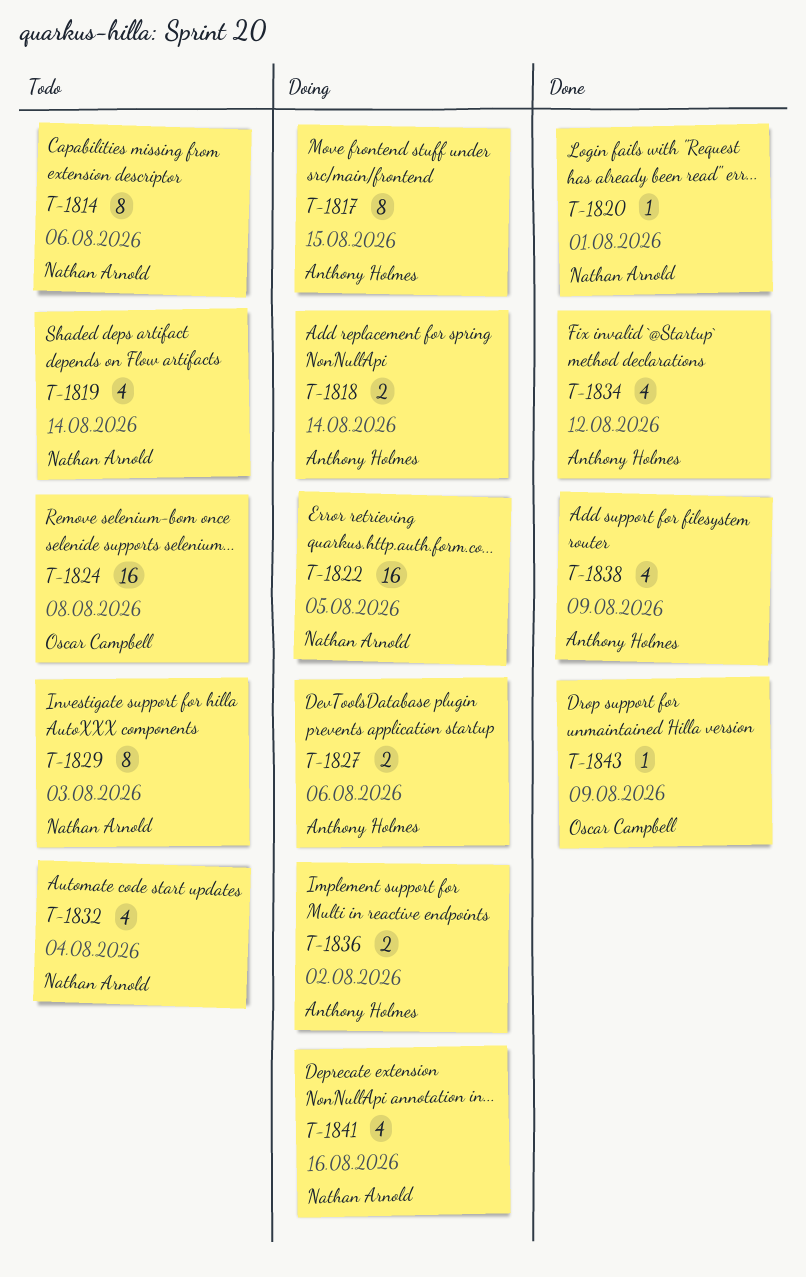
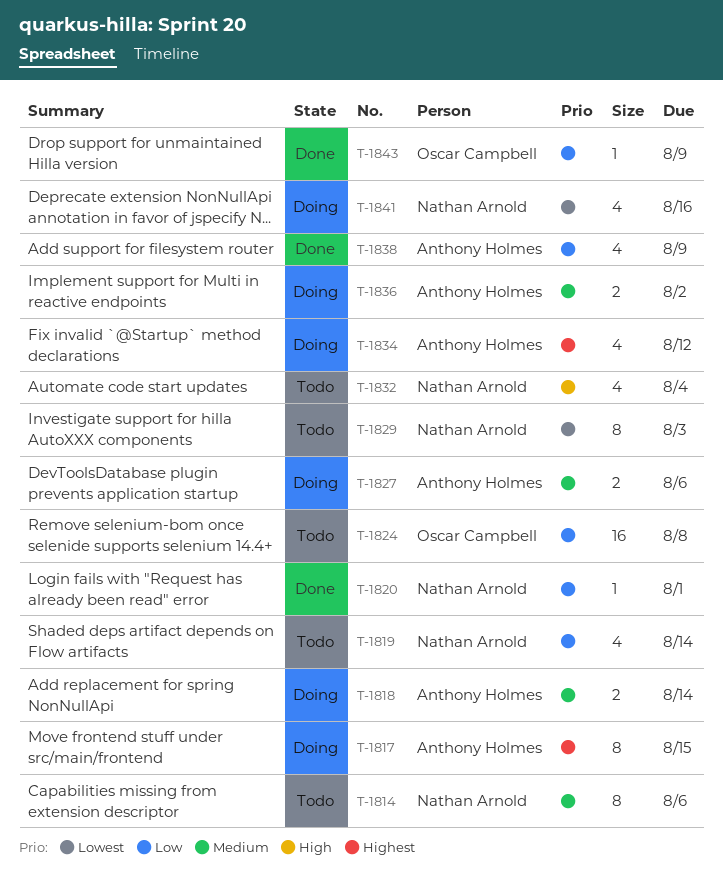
T-1822: present -> none
T-1834, status: Done -> Doing

